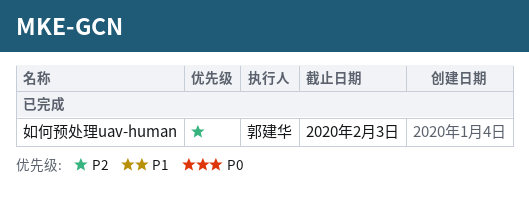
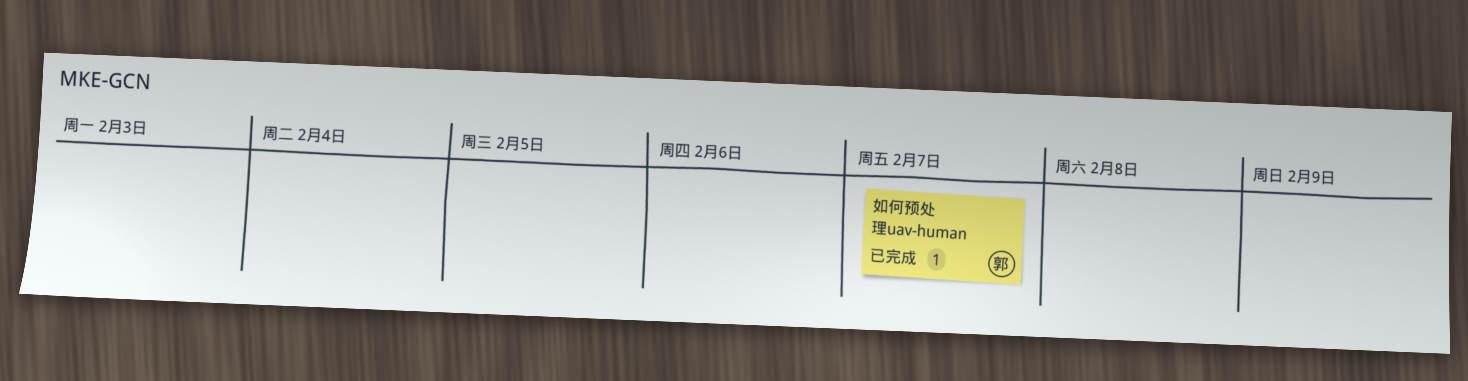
如何预处理uav-human, due: Feb 3 -> Feb 7

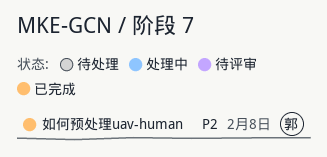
如何预处理uav-human, due: Feb 7 -> Feb 8

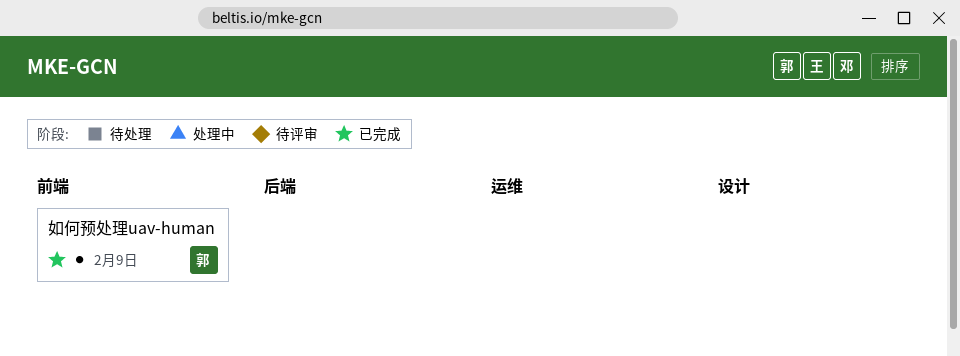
如何预处理uav-human, due: Feb 8 -> Feb 9

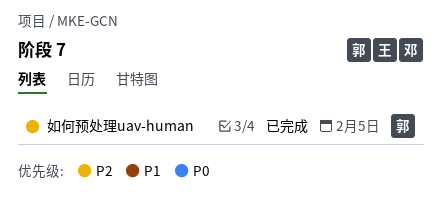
如何预处理uav-human, due: Feb 9 -> Feb 5

